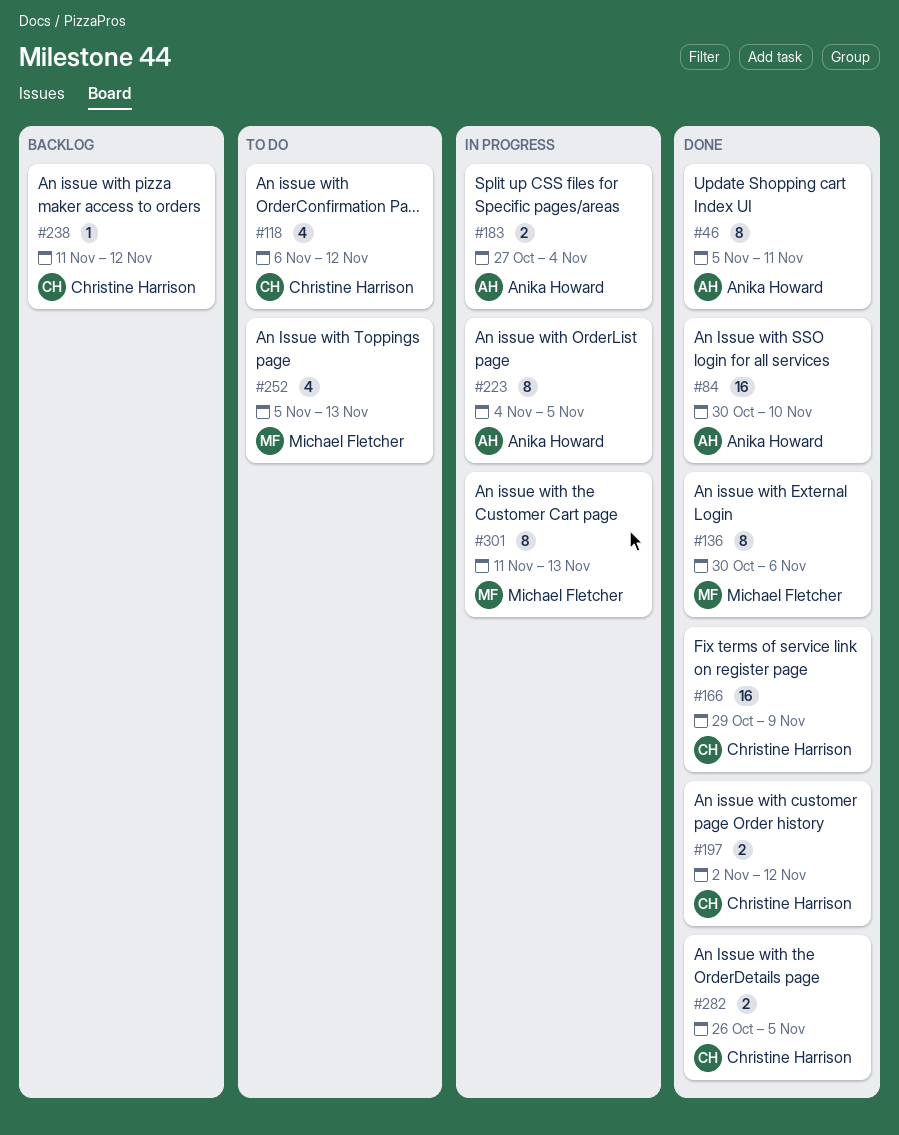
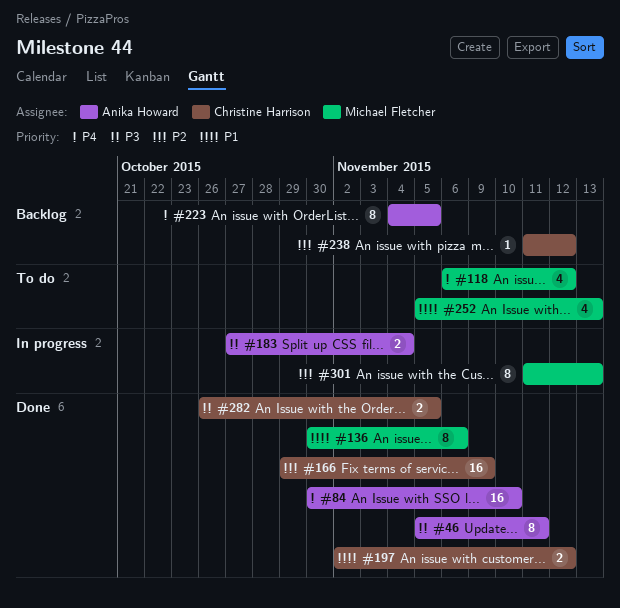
#118, owner: Christine Harrison -> Michael Fletcher
#223, status: In progress -> Backlog

